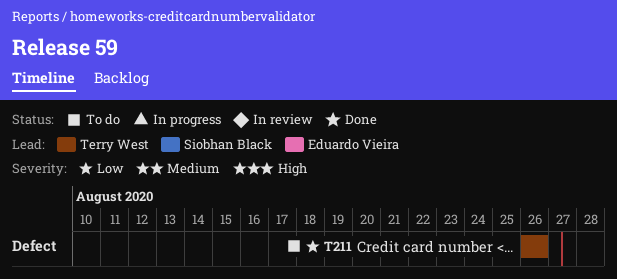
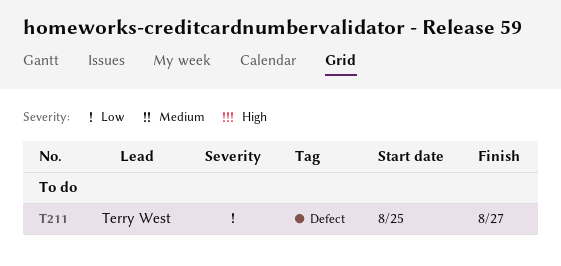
T211, start: Aug 26 -> Aug 25
T211, due: Aug 26 -> Aug 27

